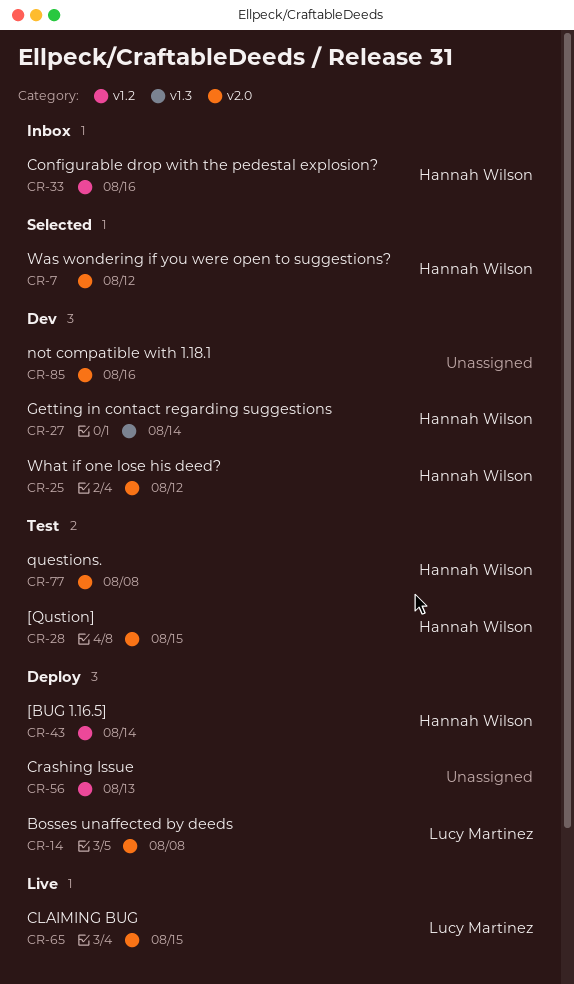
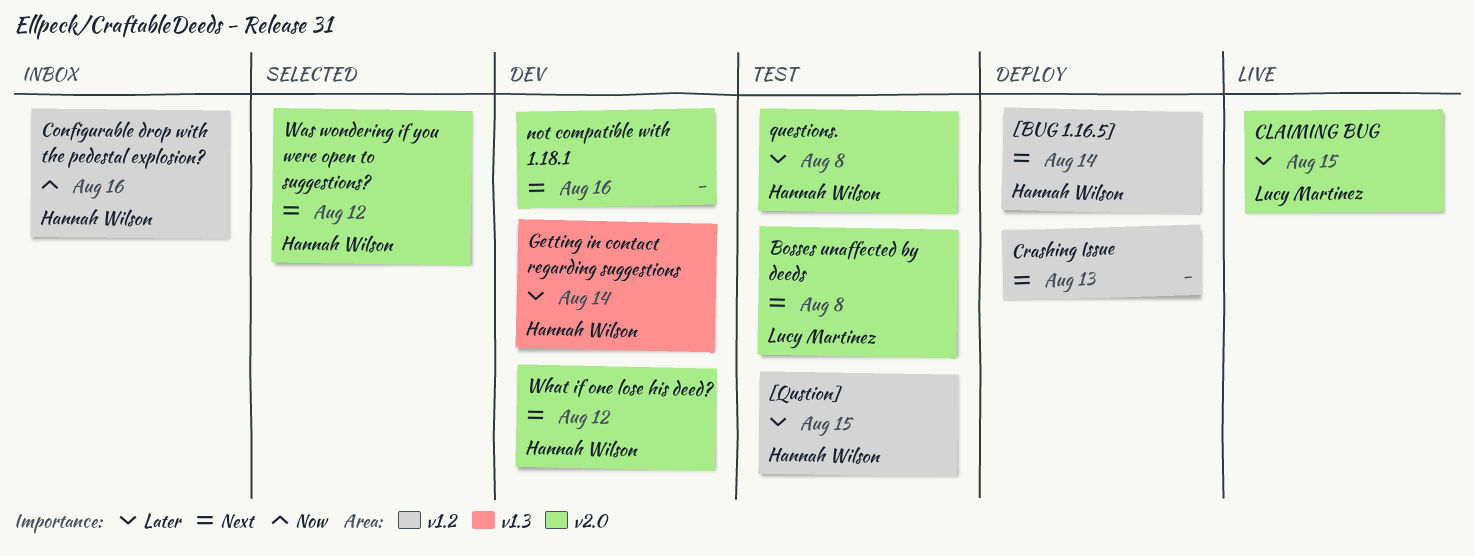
[Qustion], label: v2.0 -> v1.2
Bosses unaffected by deeds, status: Deploy -> Test

